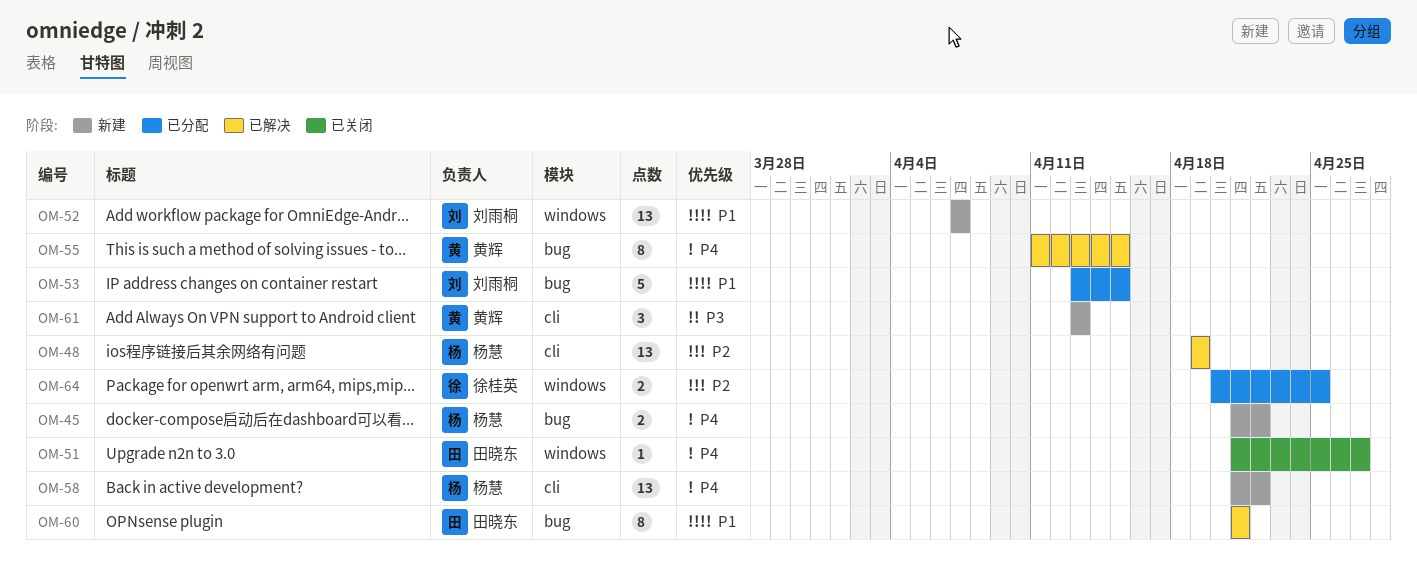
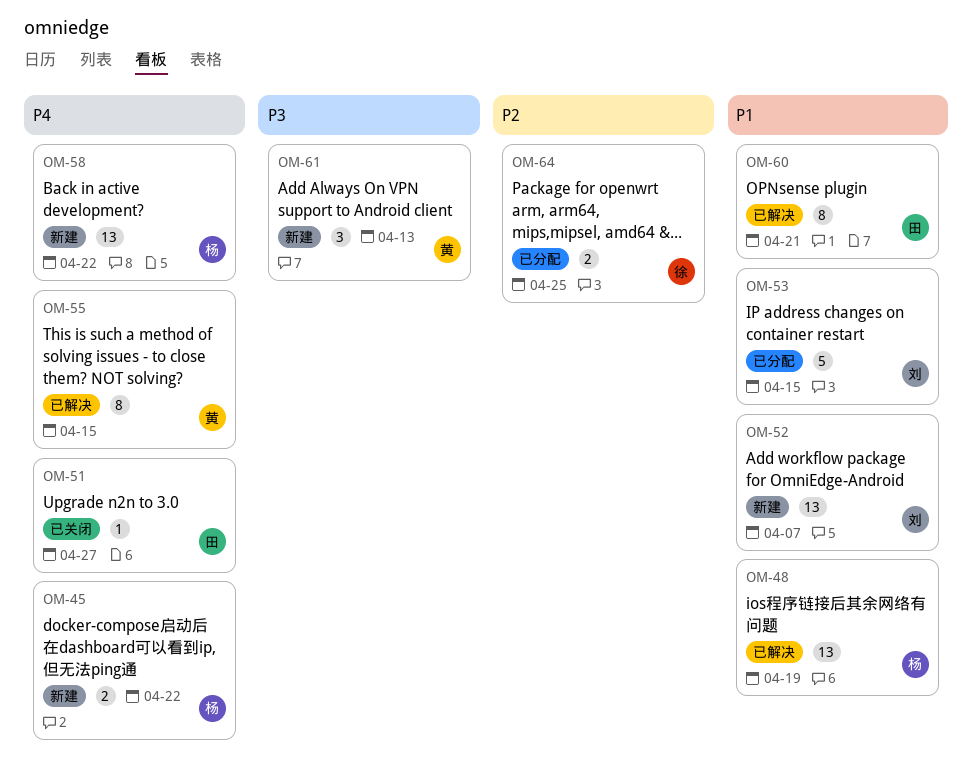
OM-48, priority: P2 -> P1

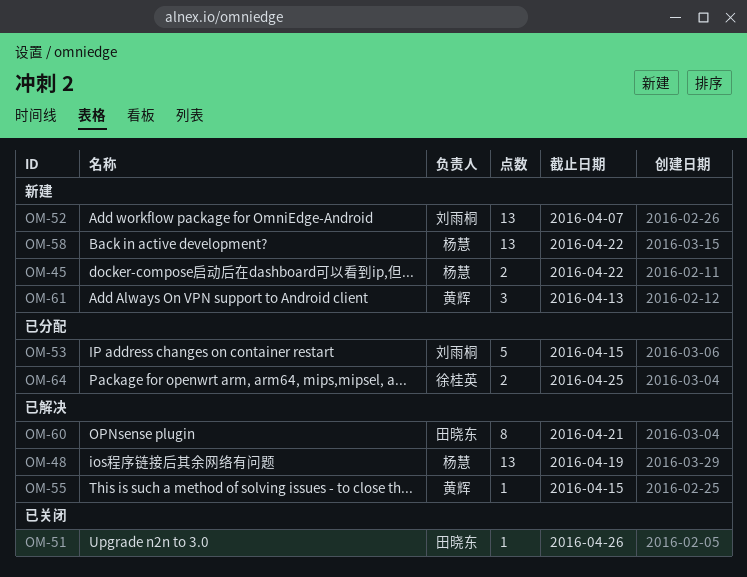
OM-51, due: Apr 27 -> Apr 26
OM-55, estimate: 8 -> 1

